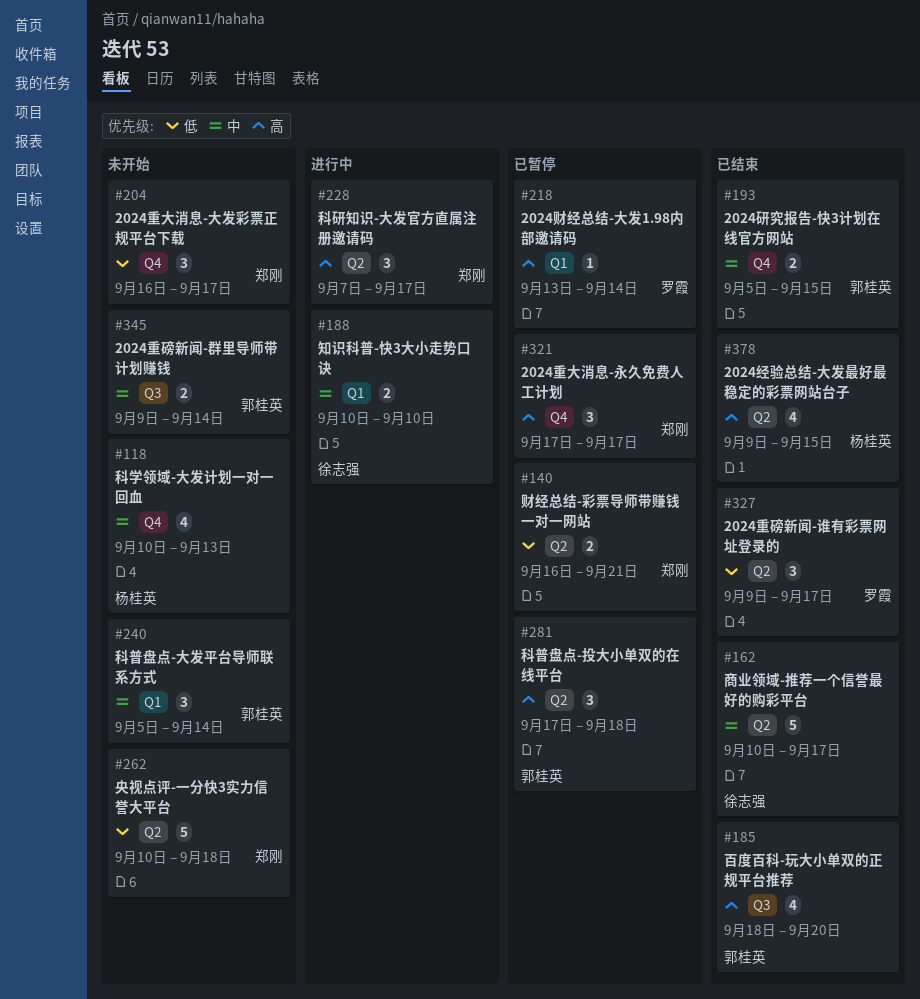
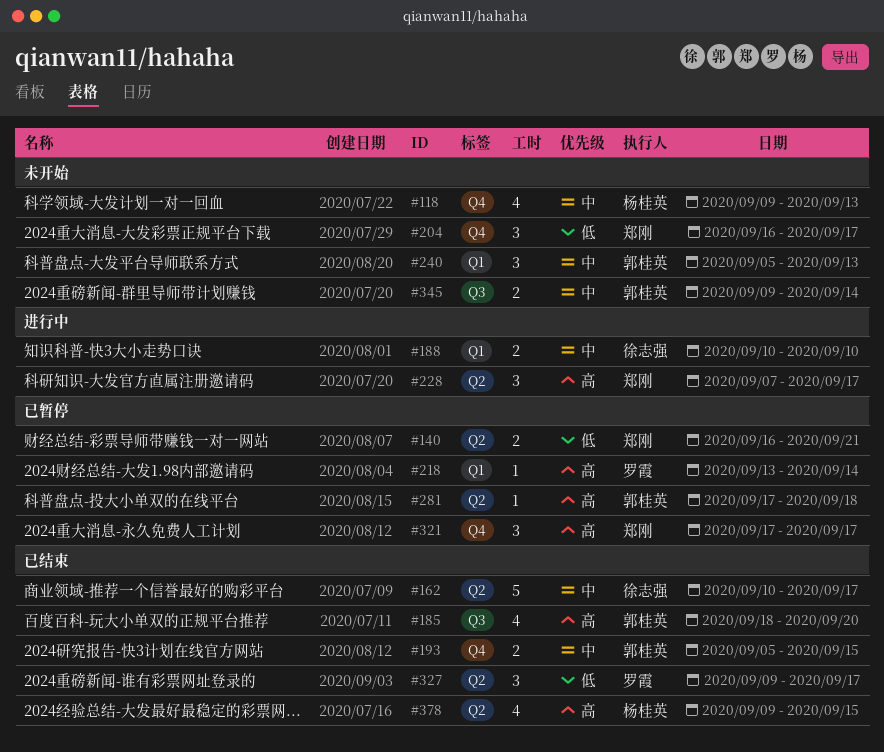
#118, start: Sep 10 -> Sep 9
#240, due: Sep 14 -> Sep 13
#262: present -> none
#281, estimate: 3 -> 1

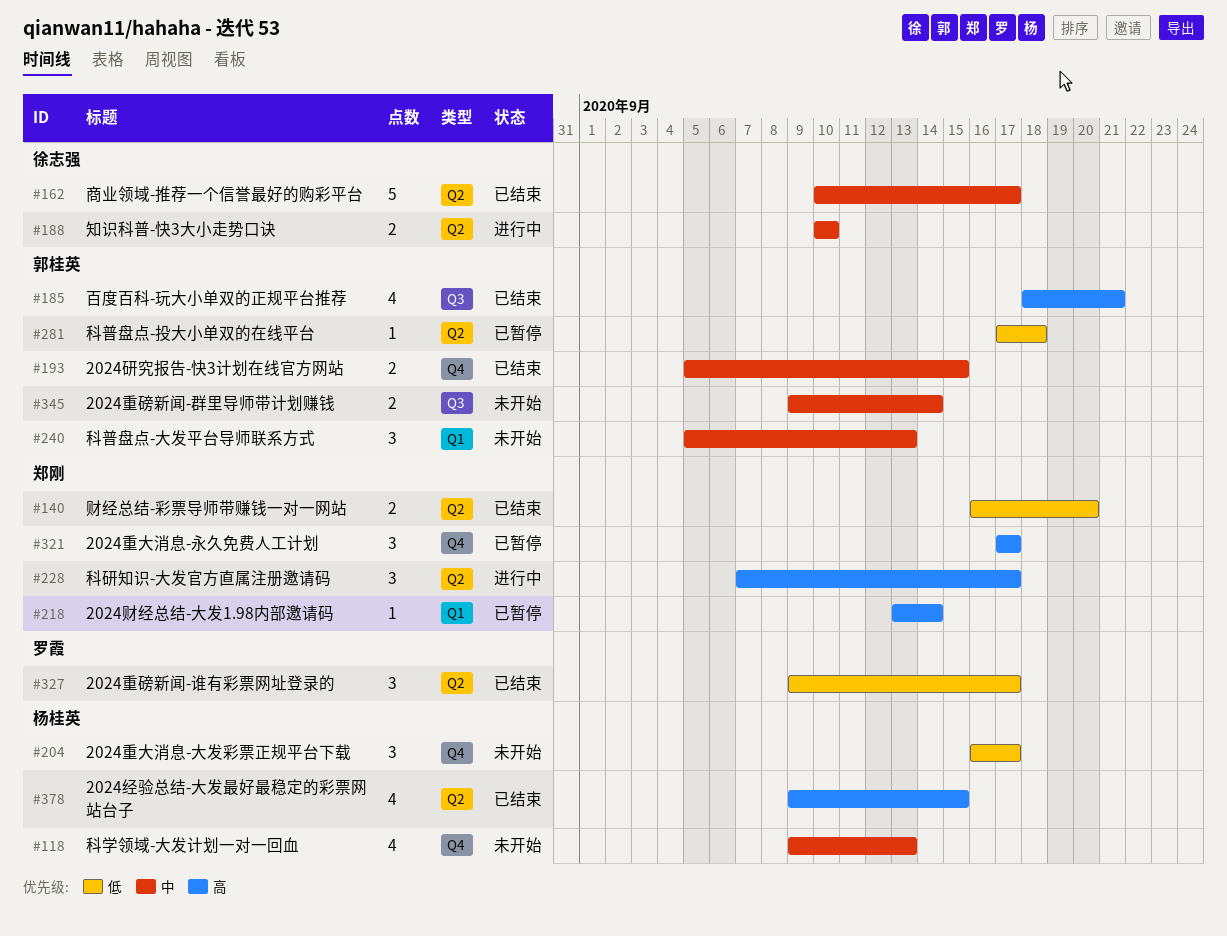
#140, status: 已暂停 -> 已结束
#140, due: Sep 21 -> Sep 20
#185, due: Sep 20 -> Sep 21
#188, label: Q1 -> Q2
#204, owner: 郑刚 -> 杨桂英
#218, owner: 罗霞 -> 郑刚
#281, priority: 高 -> 低

